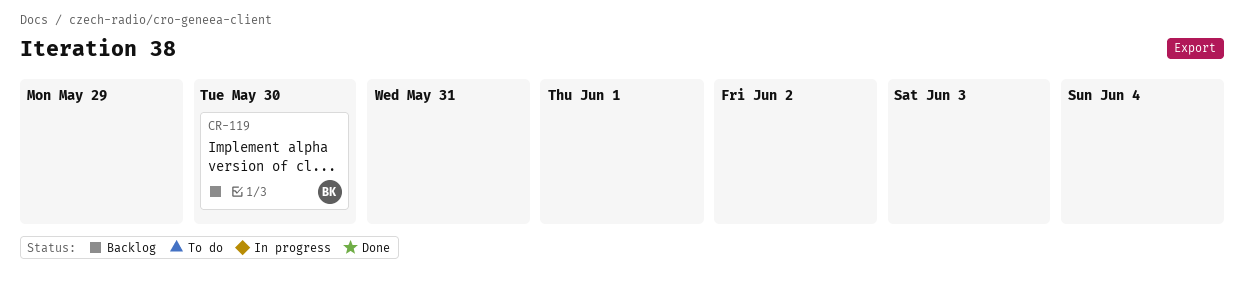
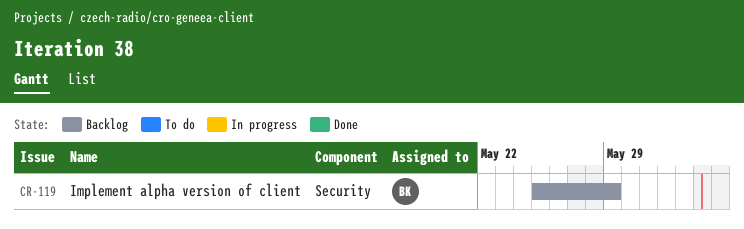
CR-119, due: May 30 -> May 29

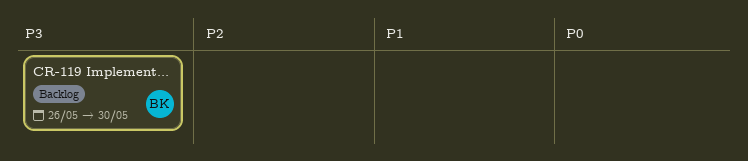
CR-119, start: May 25 -> May 26
CR-119, due: May 29 -> May 30

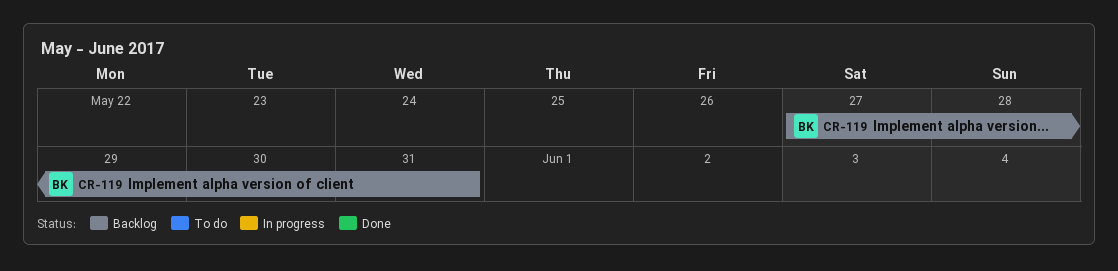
CR-119, start: May 26 -> May 27
CR-119, due: May 30 -> May 31

